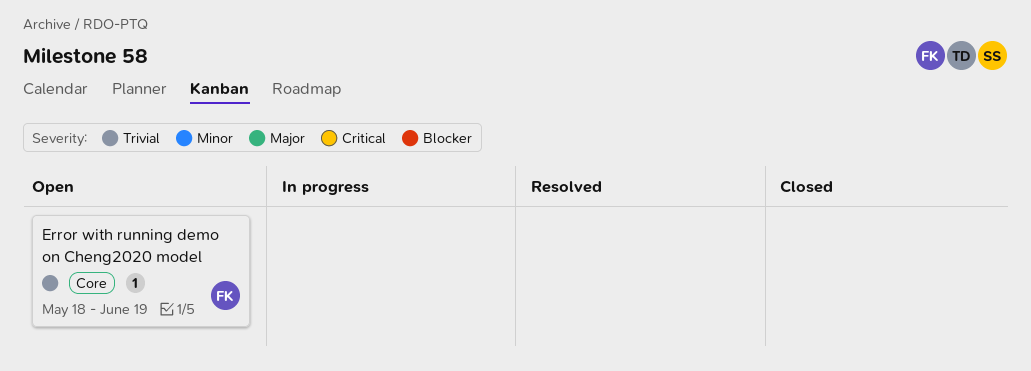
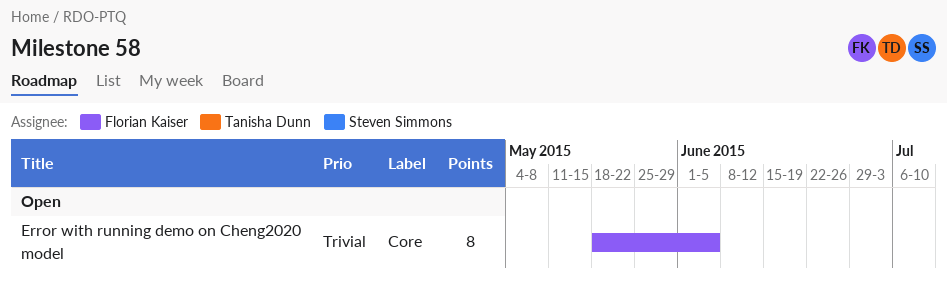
Error with running demo on Cheng2020 model, estimate: 1 -> 8
Error with running demo on Cheng2020 model, due: Jun 19 -> Jun 5

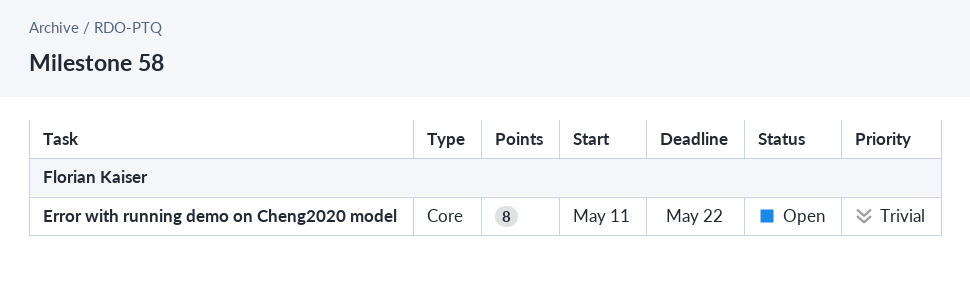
Error with running demo on Cheng2020 model, start: May 18 -> May 11
Error with running demo on Cheng2020 model, due: Jun 5 -> May 22

